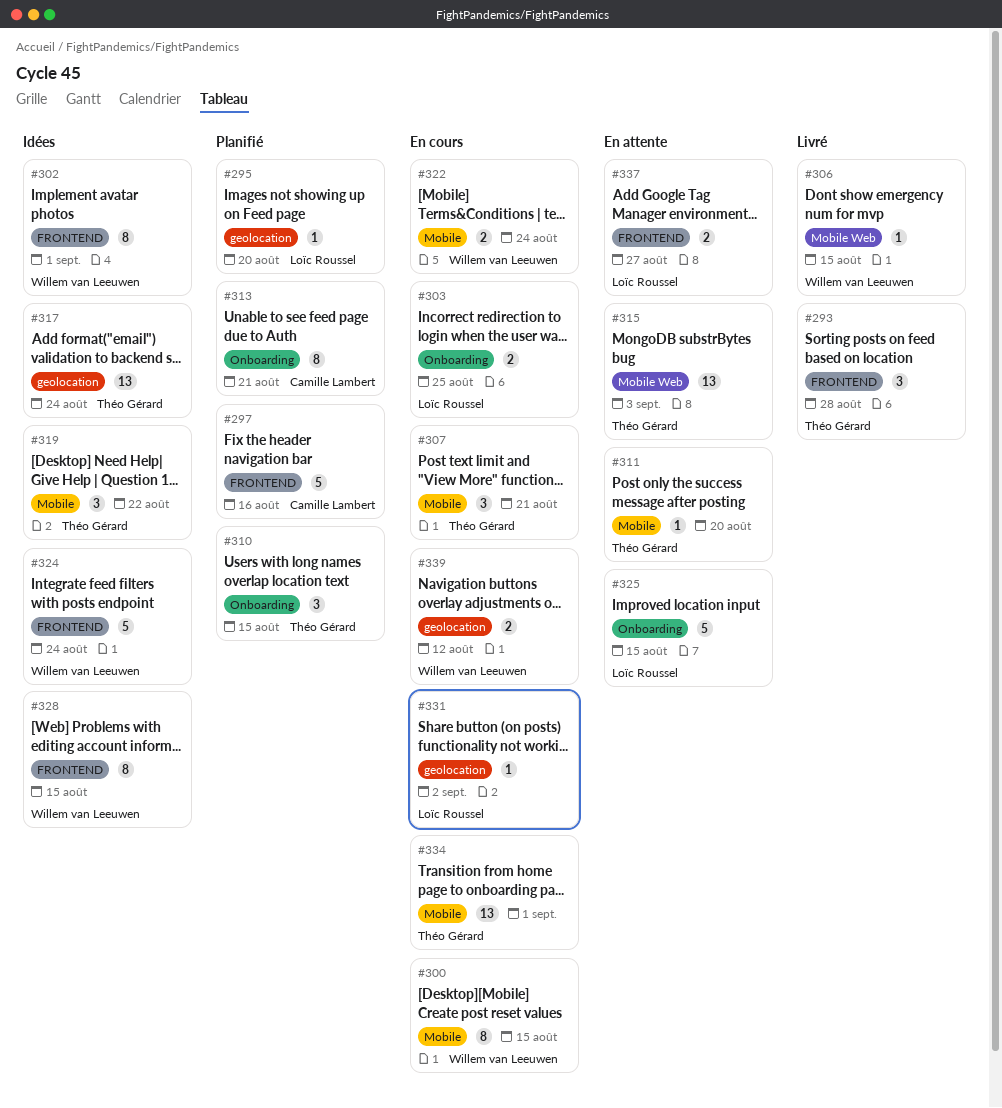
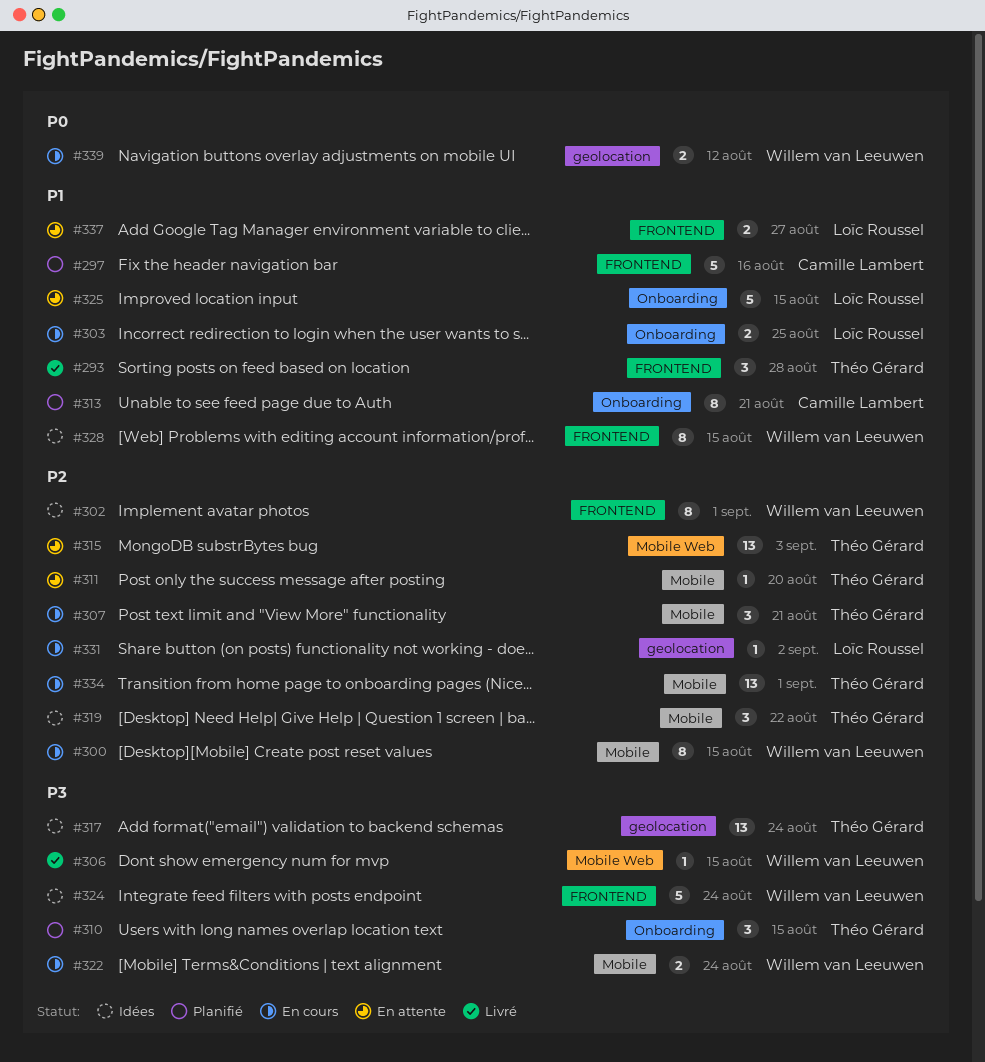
#295: present -> none

